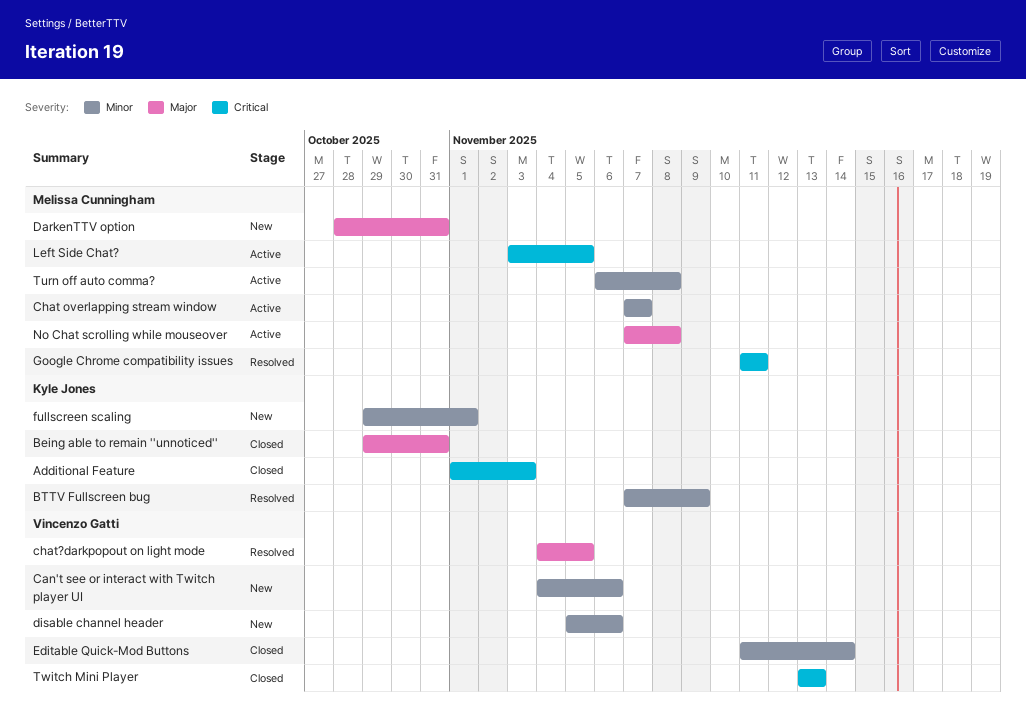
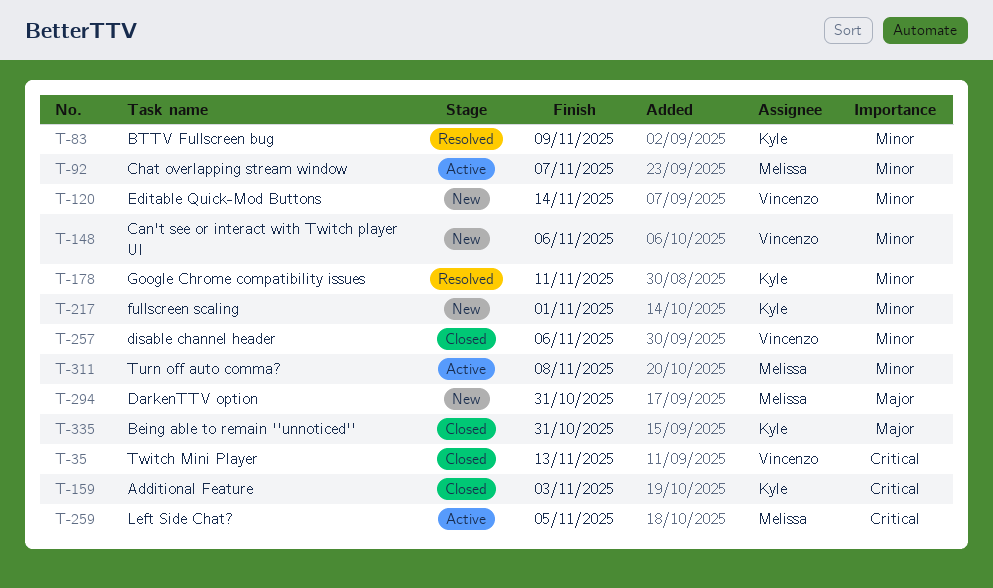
chat?darkpopout on light mode: present -> none
disable channel header, status: New -> Closed
Editable Quick-Mod Buttons, status: Closed -> New
Google Chrome compatibility issues, owner: Melissa Cunningham -> Kyle Jones
Google Chrome compatibility issues, priority: Critical -> Minor
No Chat scrolling while mouseover: present -> none

